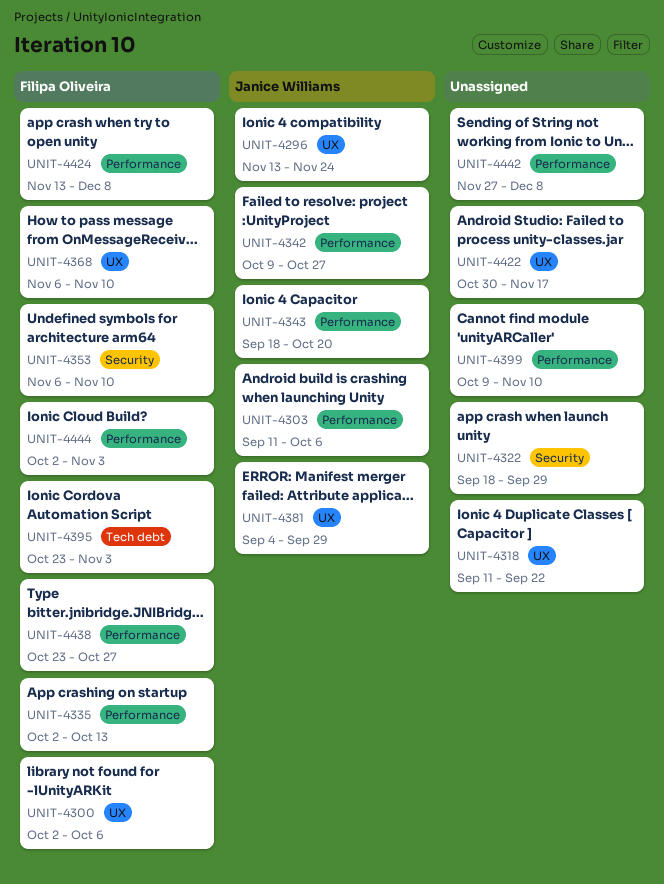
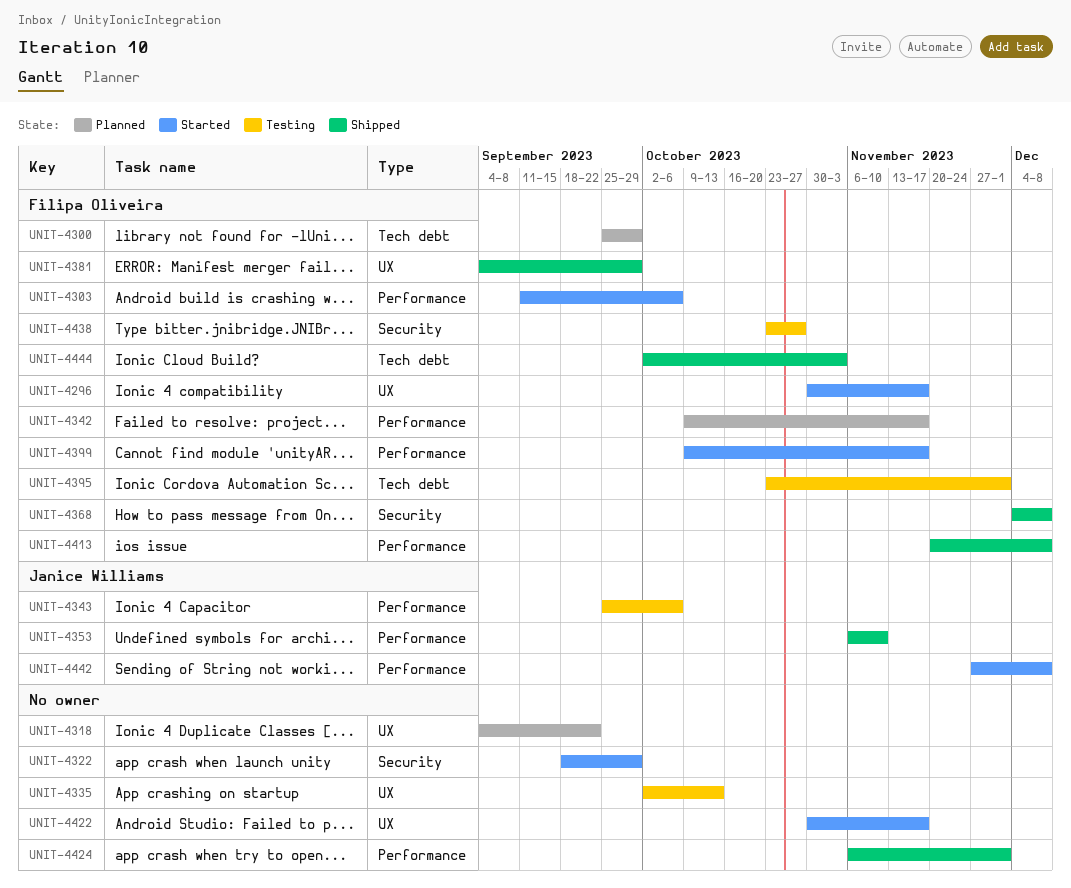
UNIT-4296, owner: Janice Williams -> Filipa Oliveira
UNIT-4296, start: Nov 13 -> Oct 30
UNIT-4296, due: Nov 24 -> Nov 17
UNIT-4300, label: UX -> Tech debt
UNIT-4300, start: Oct 2 -> Sep 25
UNIT-4300, due: Oct 6 -> Sep 29
UNIT-4303, owner: Janice Williams -> Filipa Oliveira
UNIT-4318, start: Sep 11 -> Sep 4
UNIT-4335, owner: Filipa Oliveira -> none
UNIT-4335, label: Performance -> UX
UNIT-4342, owner: Janice Williams -> Filipa Oliveira
UNIT-4342, due: Oct 27 -> Nov 17
UNIT-4343, start: Sep 18 -> Sep 25
UNIT-4343, due: Oct 20 -> Oct 6
UNIT-4353, owner: Filipa Oliveira -> Janice Williams
UNIT-4353, label: Security -> Performance
UNIT-4368, label: UX -> Security
UNIT-4368, start: Nov 6 -> Dec 4
UNIT-4368, due: Nov 10 -> Dec 8
UNIT-4381, owner: Janice Williams -> Filipa Oliveira
UNIT-4395, due: Nov 3 -> Dec 1
UNIT-4399, owner: none -> Filipa Oliveira
UNIT-4399, due: Nov 10 -> Nov 17
UNIT-4413: none -> present
UNIT-4424, owner: Filipa Oliveira -> none
UNIT-4424, start: Nov 13 -> Nov 6
UNIT-4424, due: Dec 8 -> Dec 1
UNIT-4438, label: Performance -> Security
UNIT-4442, owner: none -> Janice Williams
UNIT-4444, label: Performance -> Tech debt

